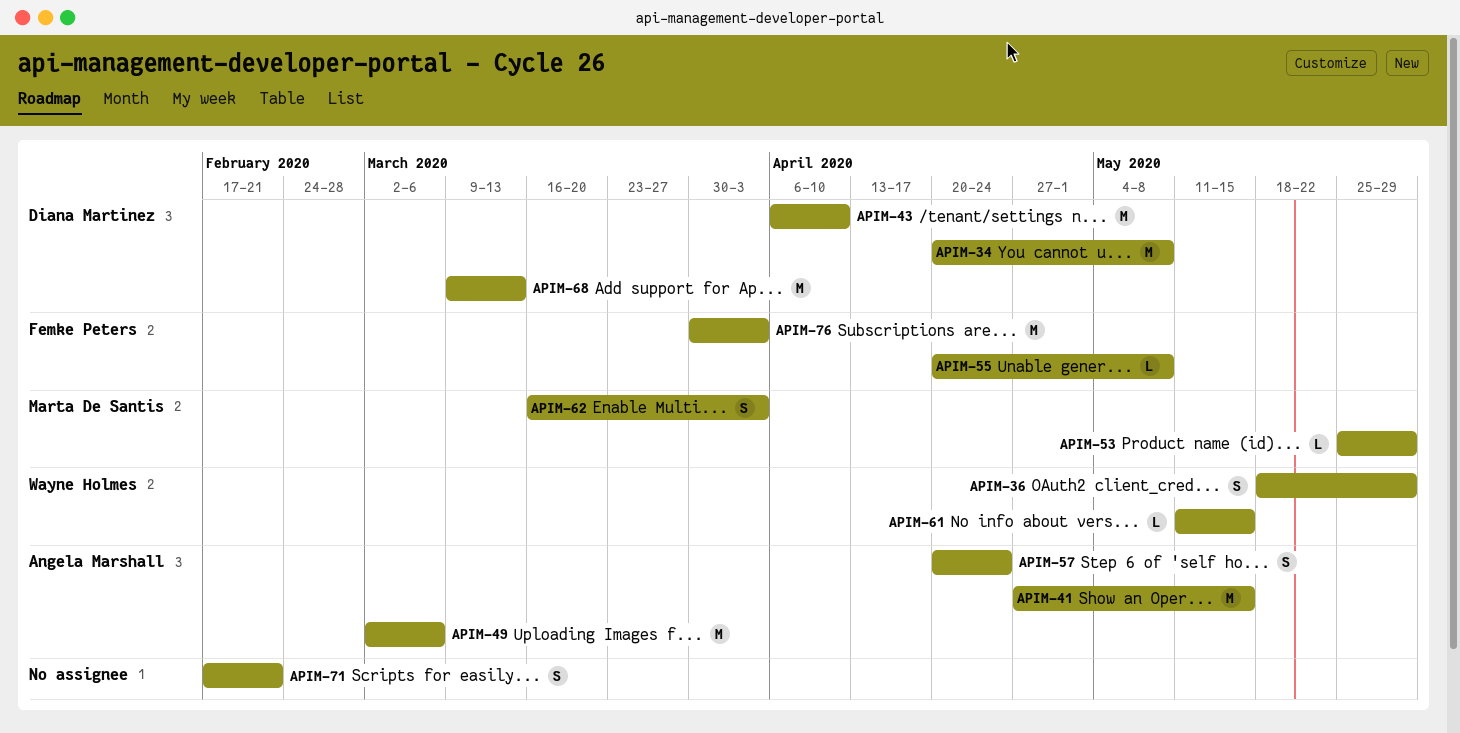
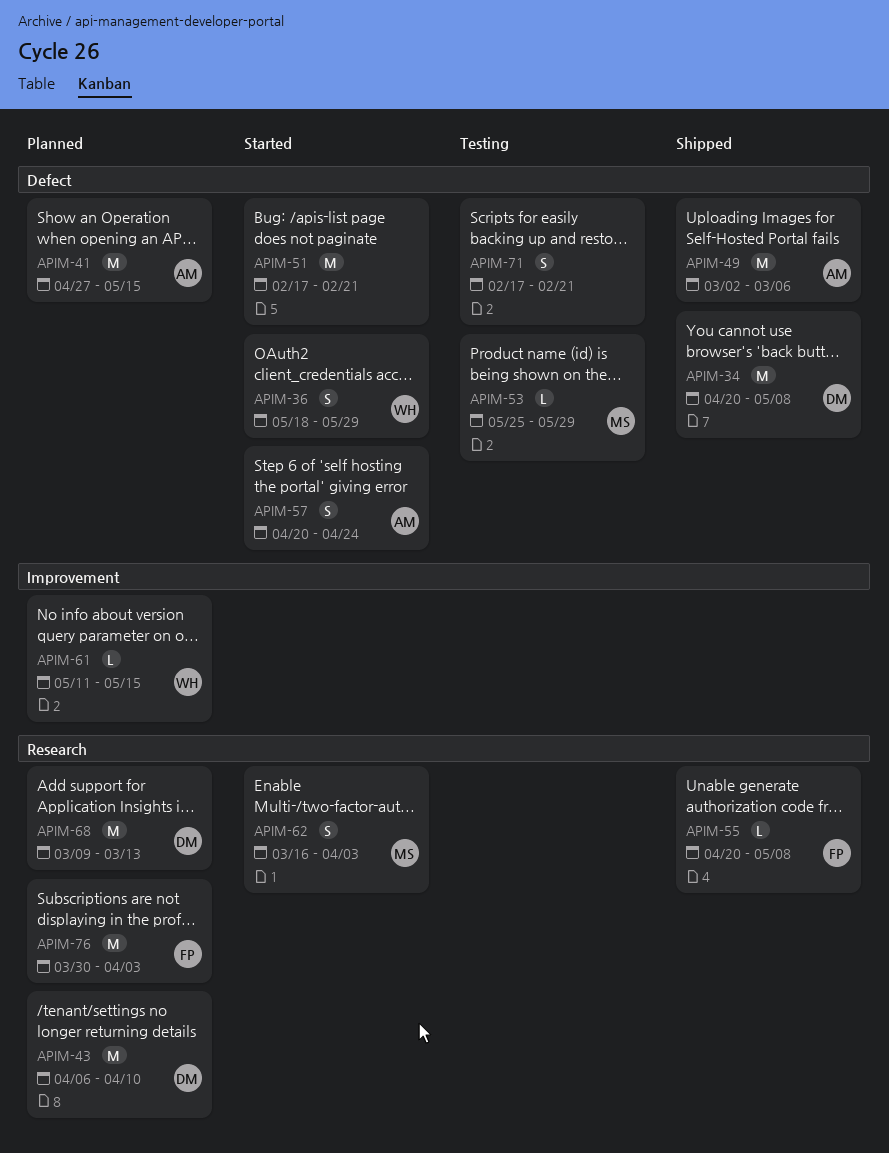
APIM-51: none -> present

